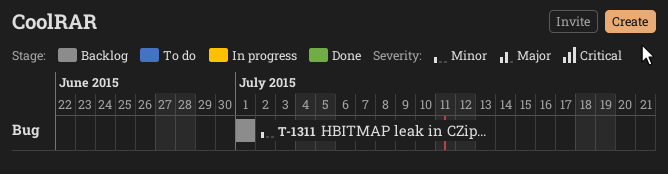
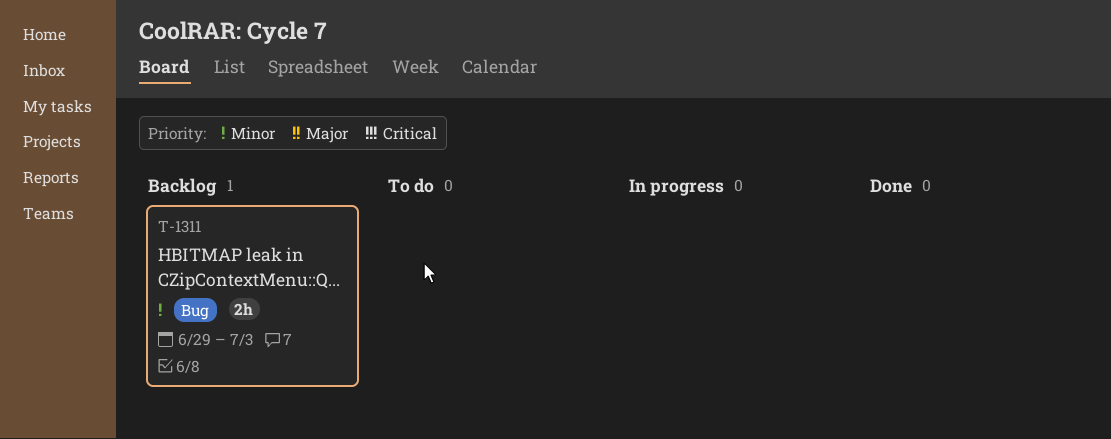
T-1311, start: Jul 1 -> Jun 29
T-1311, due: Jul 1 -> Jul 3

